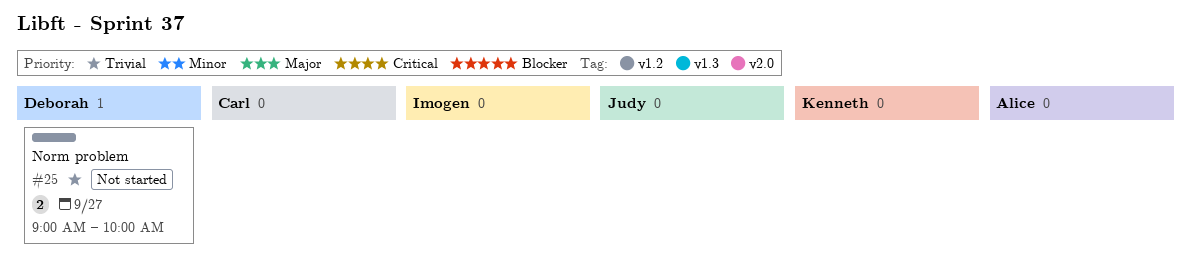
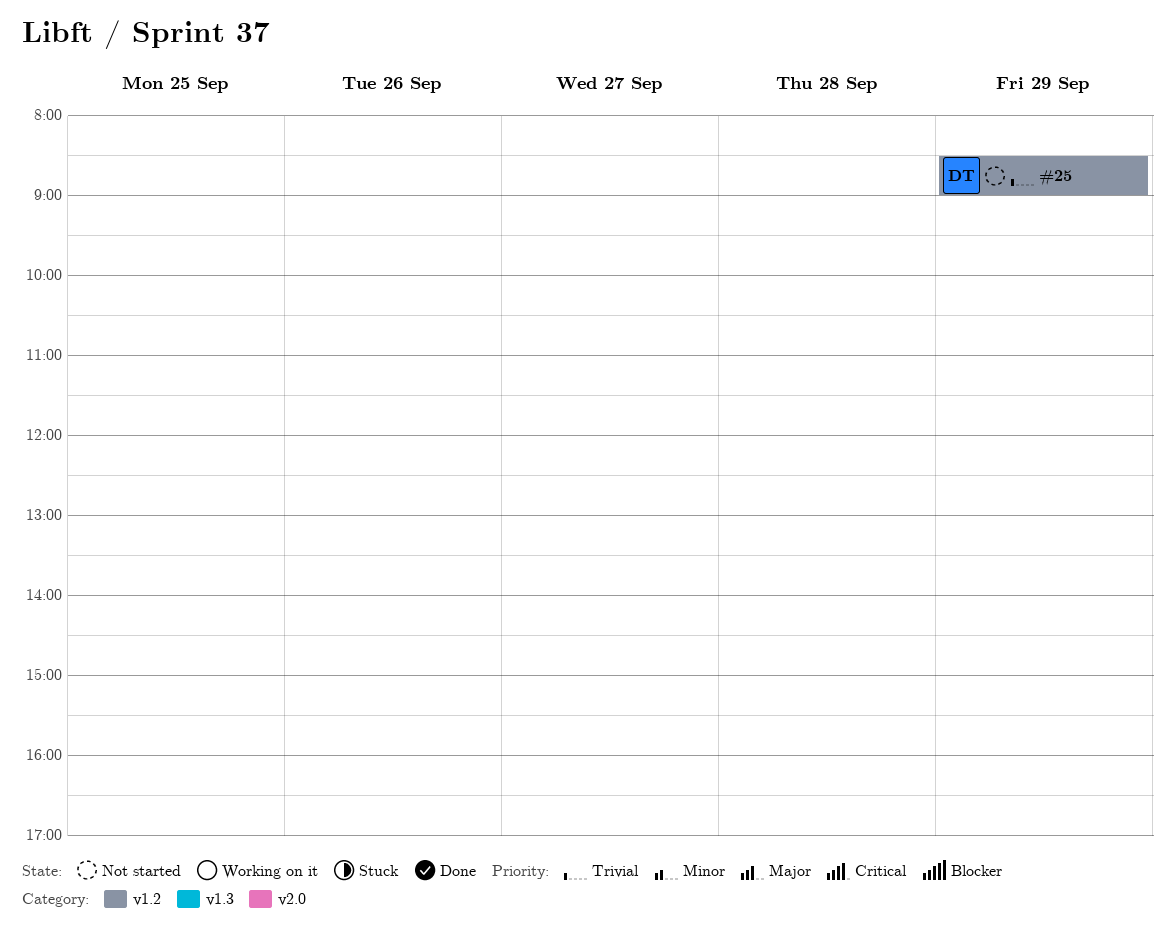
#25, day: Sep 27 -> Sep 29
#25, begins: 09:00 -> 08:30
#25, ends: 10:00 -> 09:00

